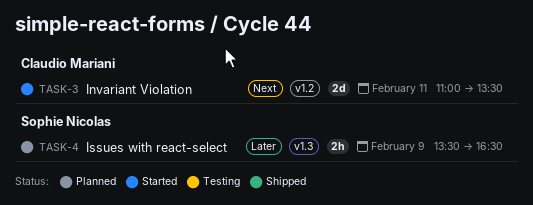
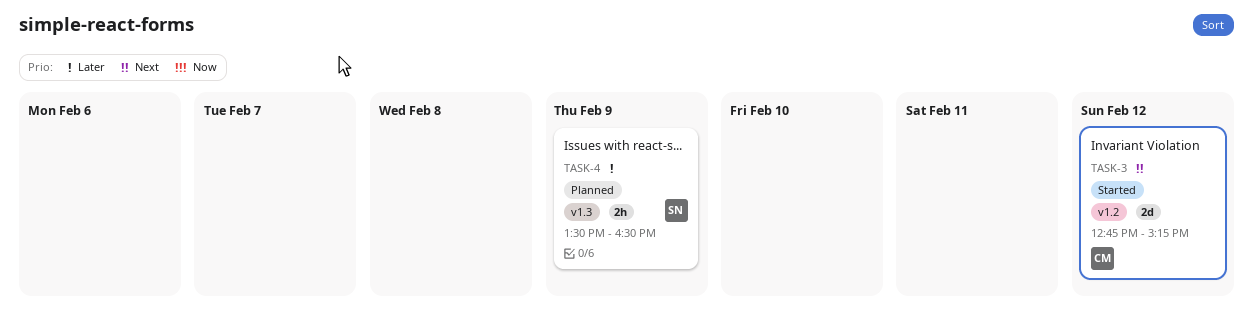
TASK-3, day: Feb 11 -> Feb 12
TASK-3, begins: 11:00 -> 12:45
TASK-3, ends: 13:30 -> 15:15

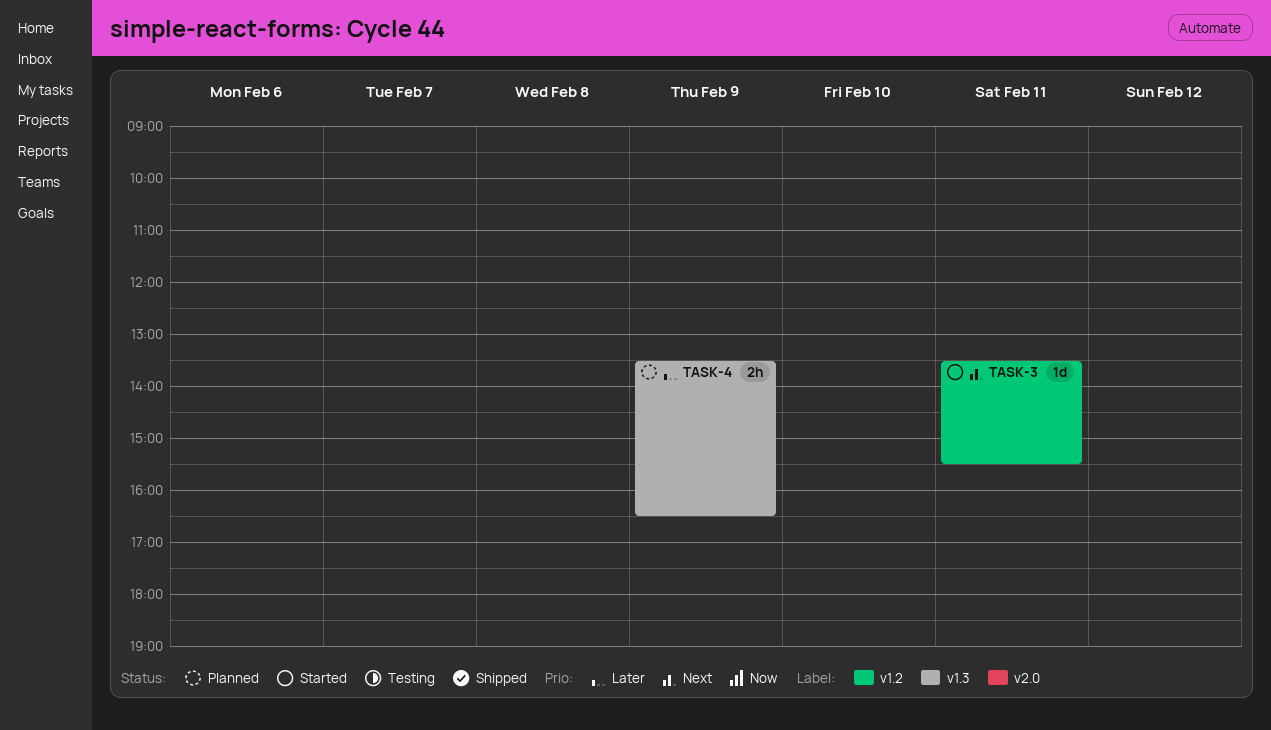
TASK-3, estimate: 2d -> 1d
TASK-3, day: Feb 12 -> Feb 11
TASK-3, begins: 12:45 -> 13:30
TASK-3, ends: 15:15 -> 15:30

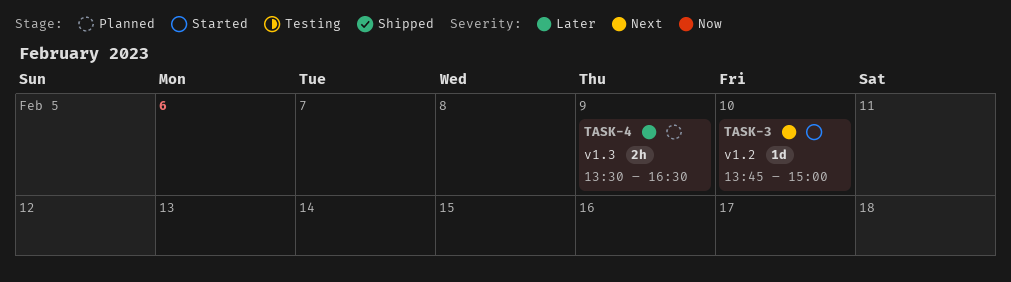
TASK-3, day: Feb 11 -> Feb 10
TASK-3, begins: 13:30 -> 13:45
TASK-3, ends: 15:30 -> 15:00

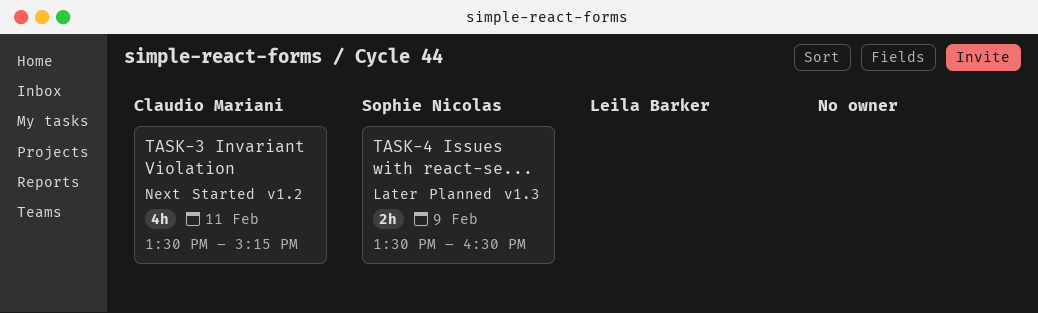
TASK-3, estimate: 1d -> 4h
TASK-3, day: Feb 10 -> Feb 11
TASK-3, begins: 13:45 -> 13:30
TASK-3, ends: 15:00 -> 15:15

